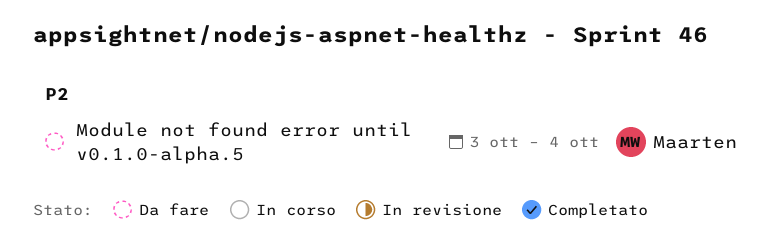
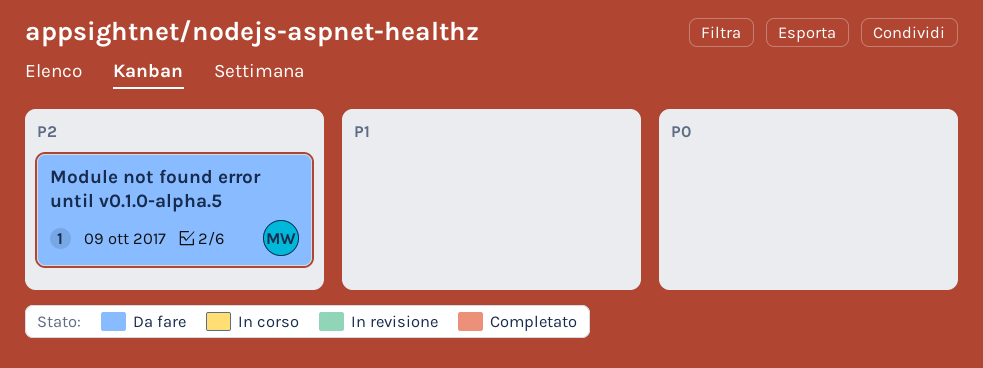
Module not found error until v0.1.0-alpha.5, due: Oct 4 -> Oct 9

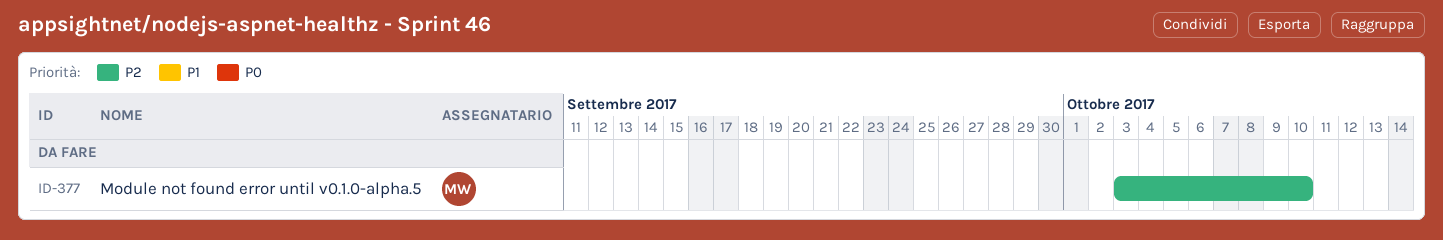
Module not found error until v0.1.0-alpha.5, due: Oct 9 -> Oct 10

